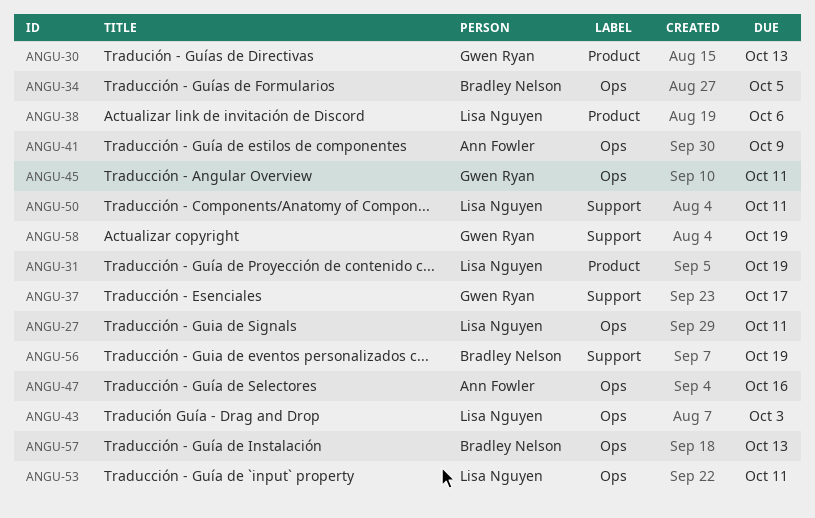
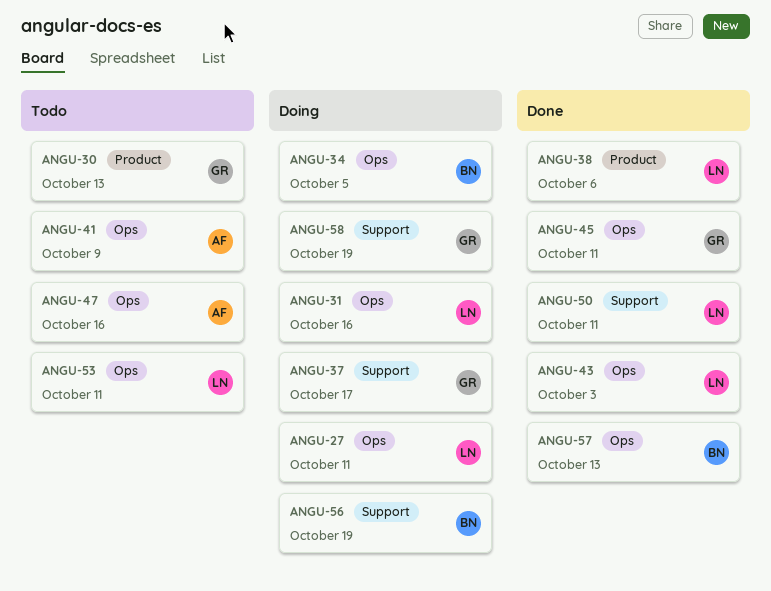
ANGU-31, label: Product -> Ops
ANGU-31, due: Oct 19 -> Oct 16

